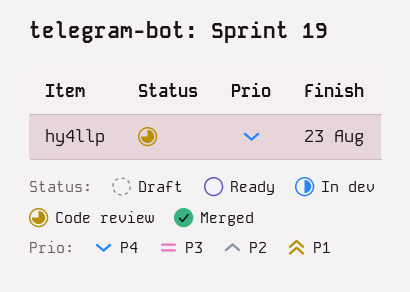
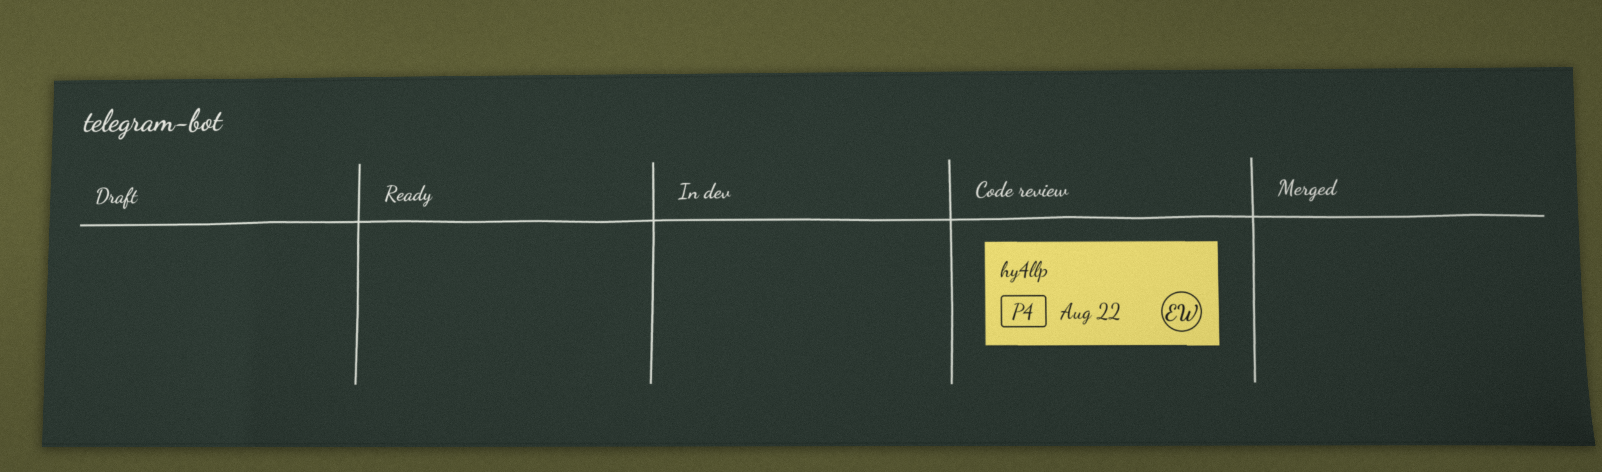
hy4llp, due: Aug 23 -> Aug 22

